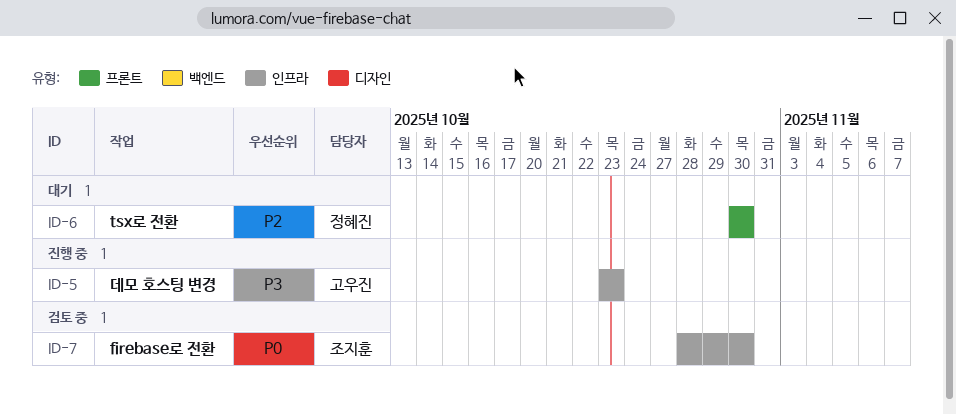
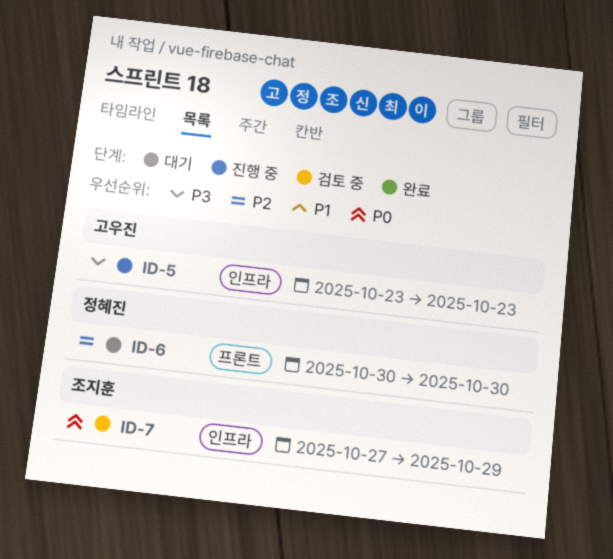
ID-7, start: Oct 28 -> Oct 27
ID-7, due: Oct 30 -> Oct 29

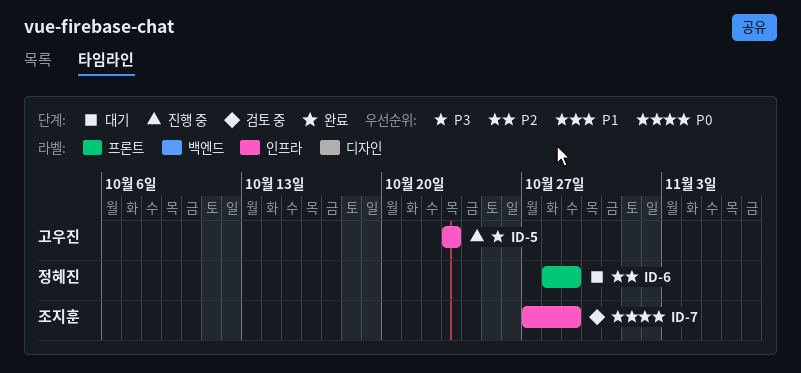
ID-6, start: Oct 30 -> Oct 28
ID-6, due: Oct 30 -> Oct 29

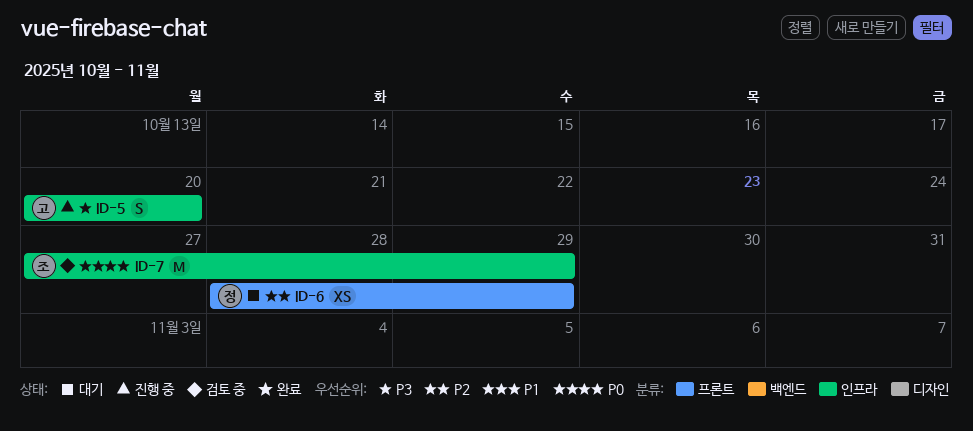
ID-5, start: Oct 23 -> Oct 20
ID-5, due: Oct 23 -> Oct 20

